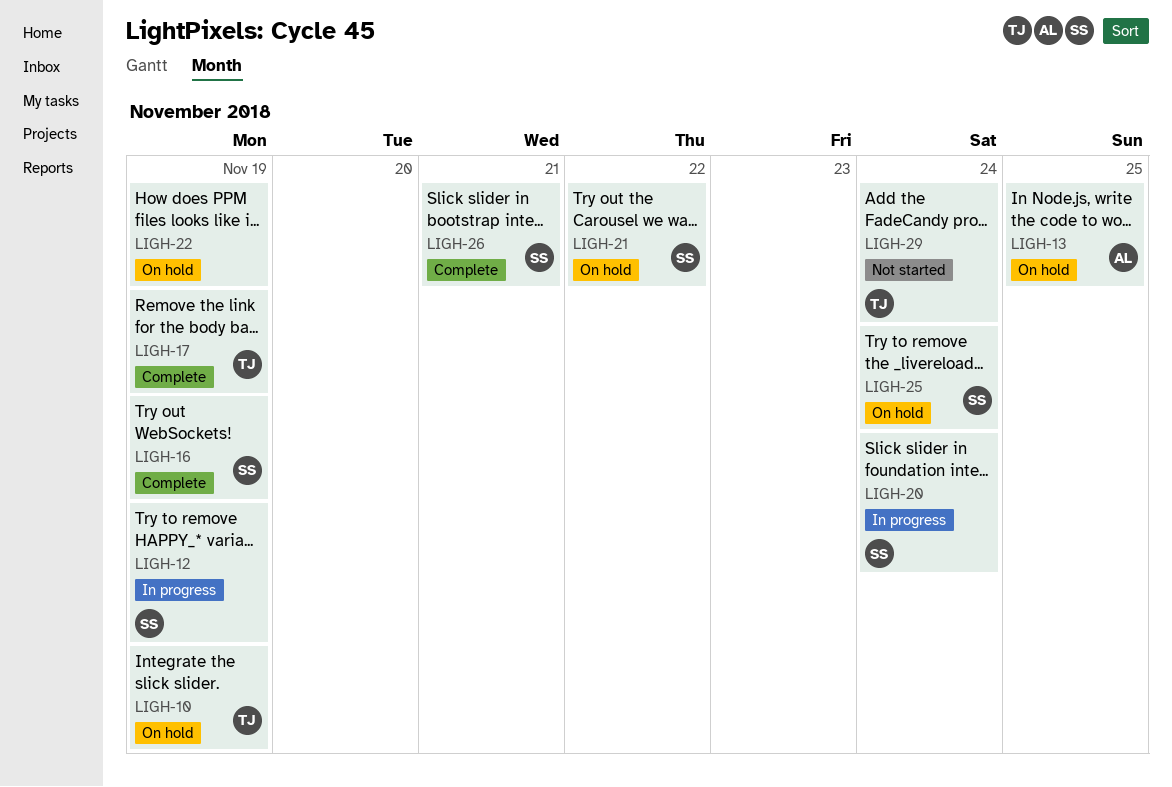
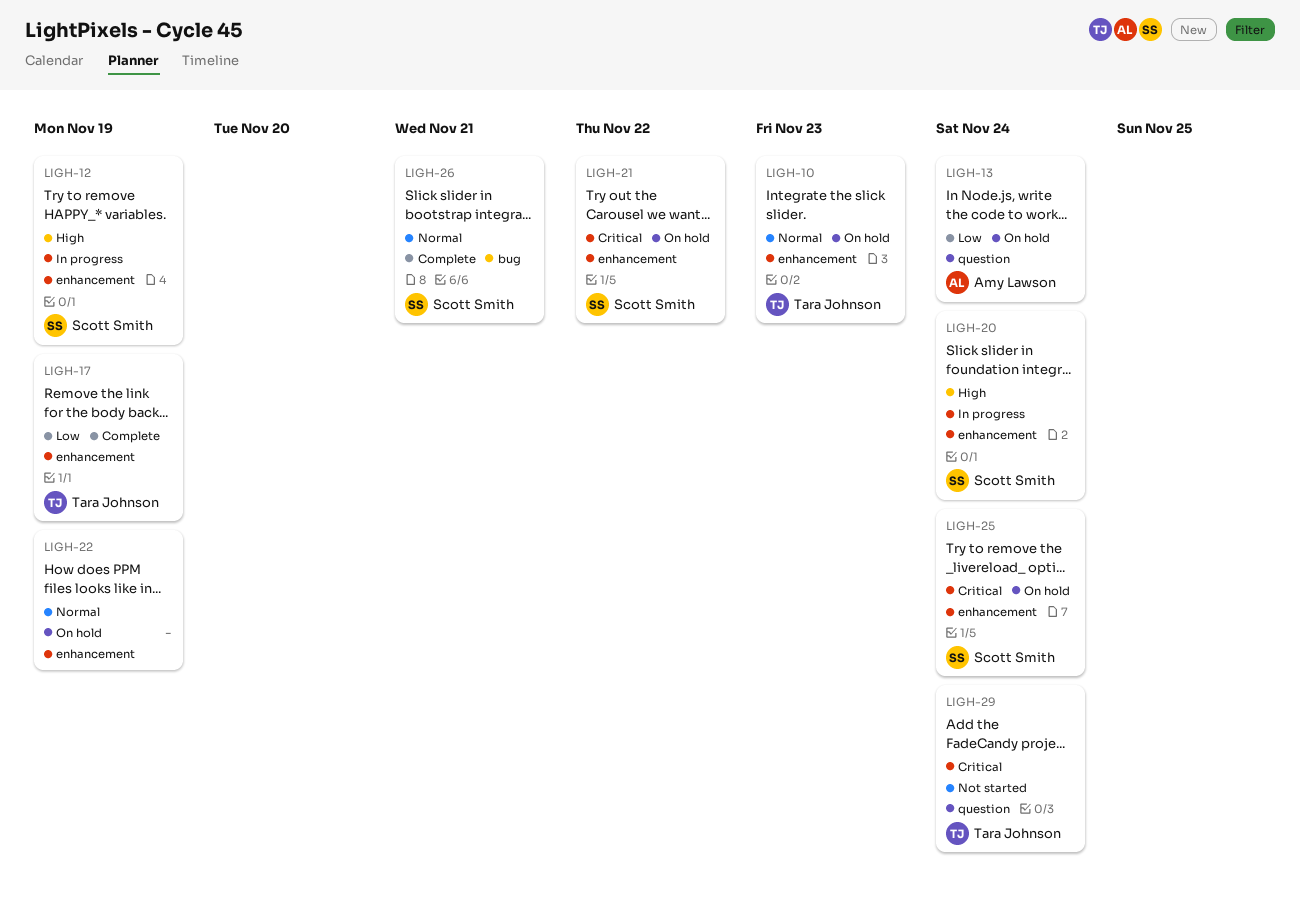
LIGH-10, due: Nov 19 -> Nov 23
LIGH-13, due: Nov 25 -> Nov 24
LIGH-16: present -> none

